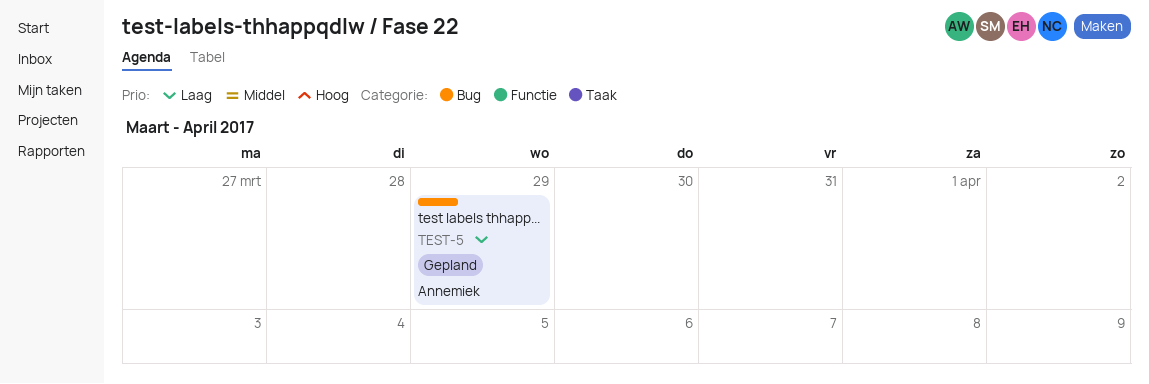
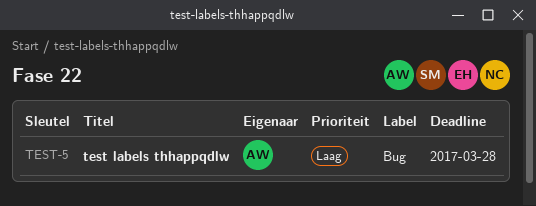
TEST-5, due: Mar 29 -> Mar 28

